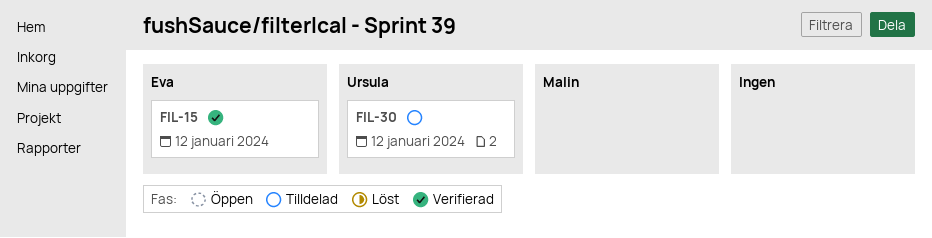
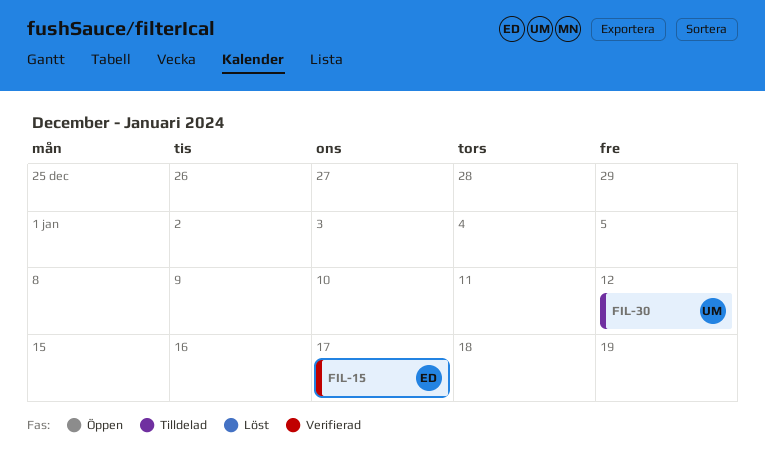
FIL-15, due: Jan 12 -> Jan 17

